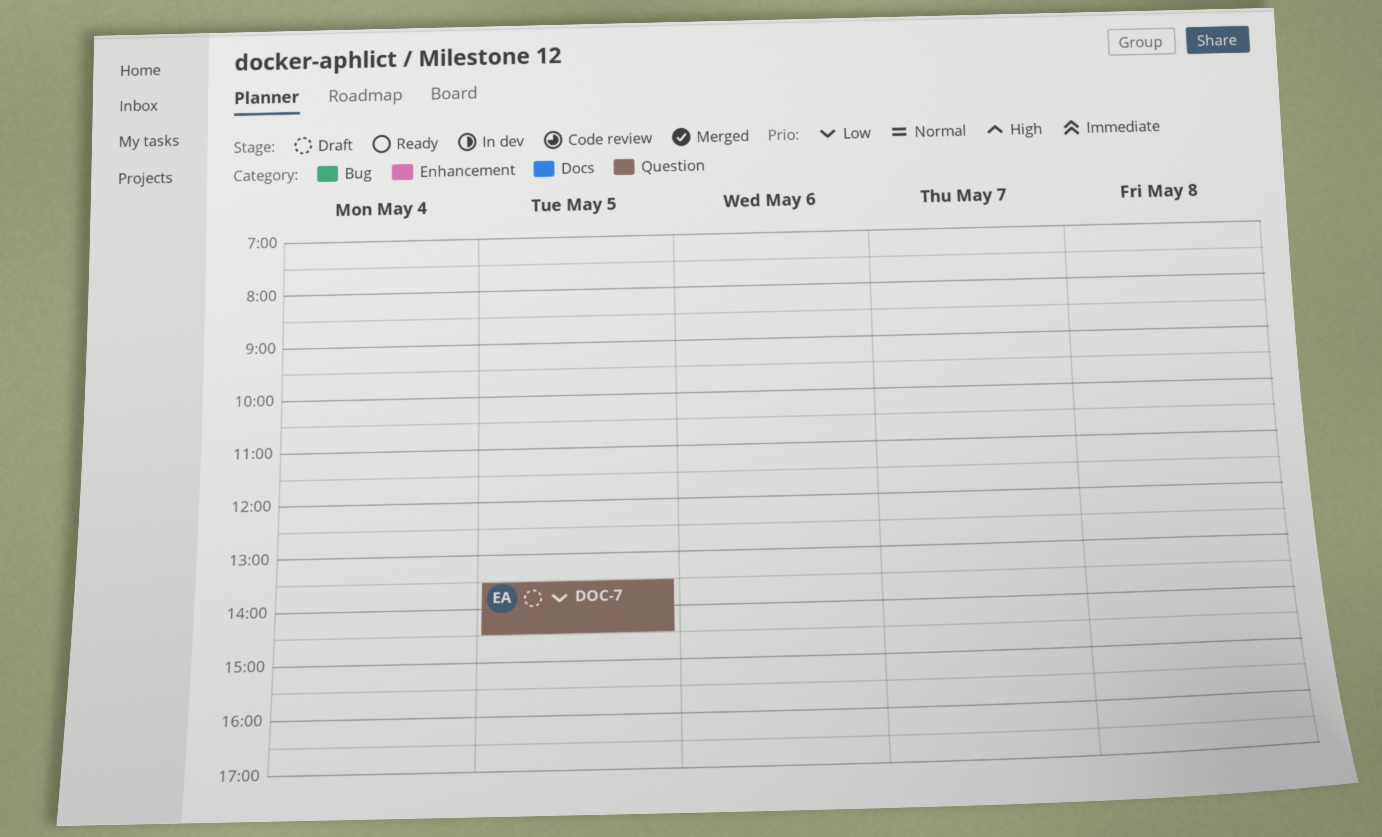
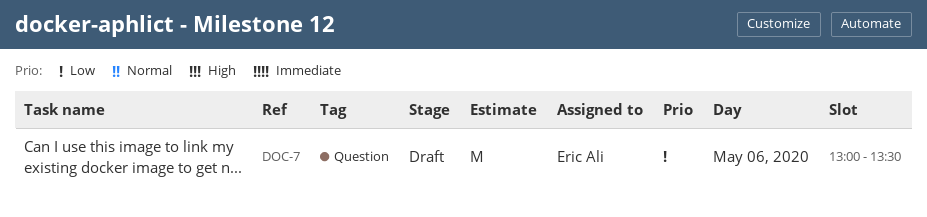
DOC-7, day: May 5 -> May 6
DOC-7, begins: 13:30 -> 13:00
DOC-7, ends: 14:30 -> 13:30

